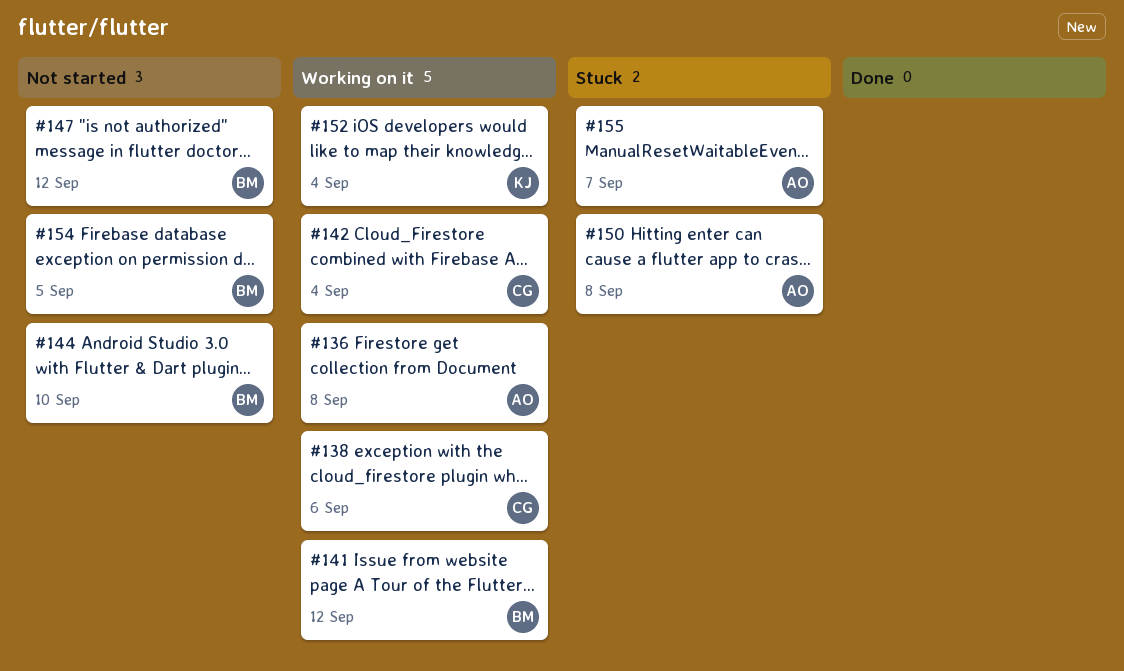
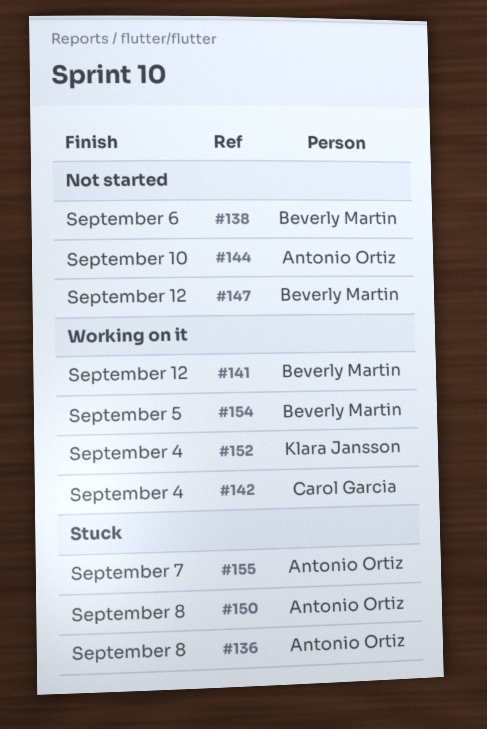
#136, status: Working on it -> Stuck
#138, status: Working on it -> Not started
#138, owner: Carol Garcia -> Beverly Martin
#144, owner: Beverly Martin -> Antonio Ortiz
#154, status: Not started -> Working on it

